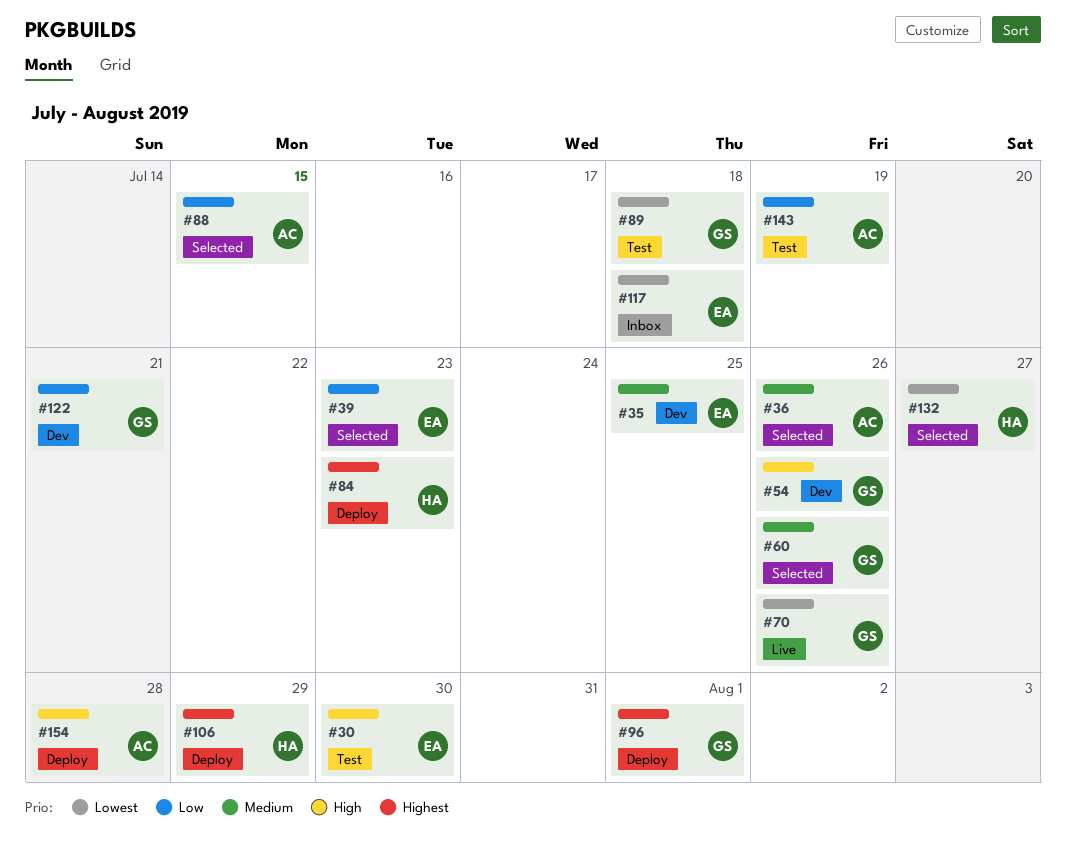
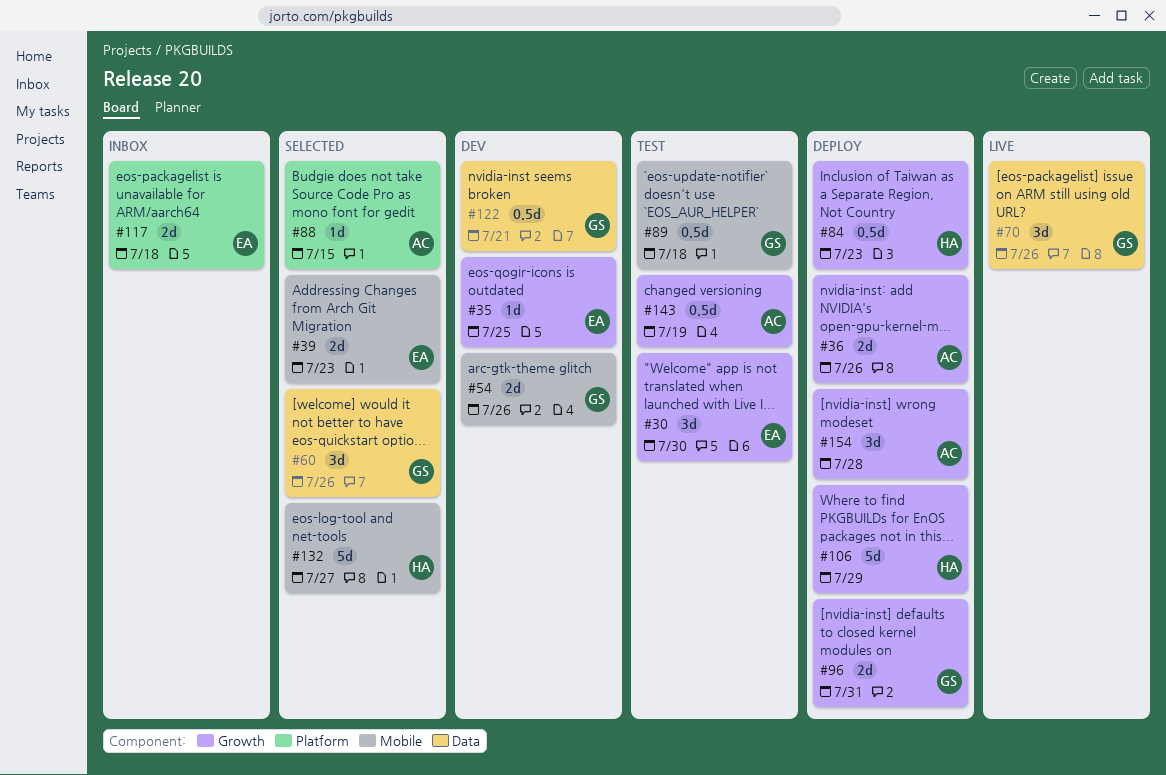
#36, status: Selected -> Deploy
#96, due: Aug 1 -> Jul 31

